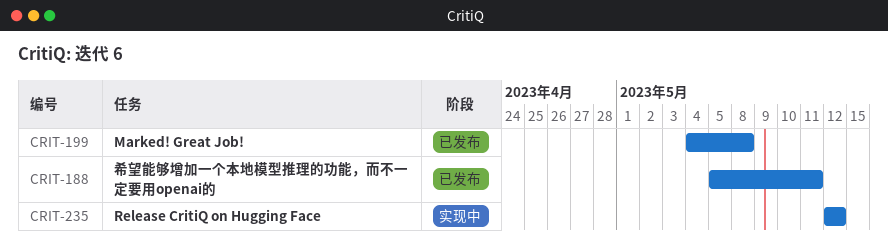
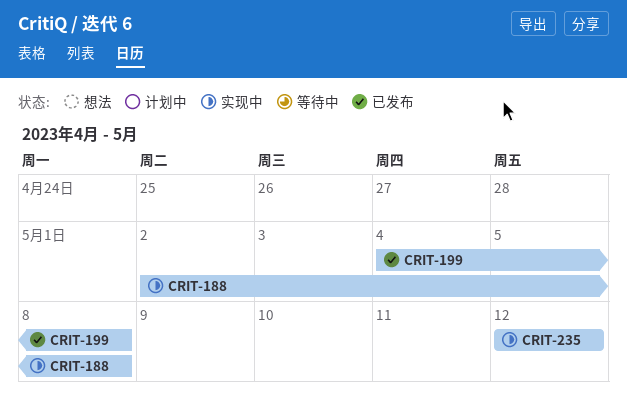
CRIT-188, status: 已发布 -> 实现中
CRIT-188, start: May 5 -> May 2
CRIT-188, due: May 11 -> May 8

